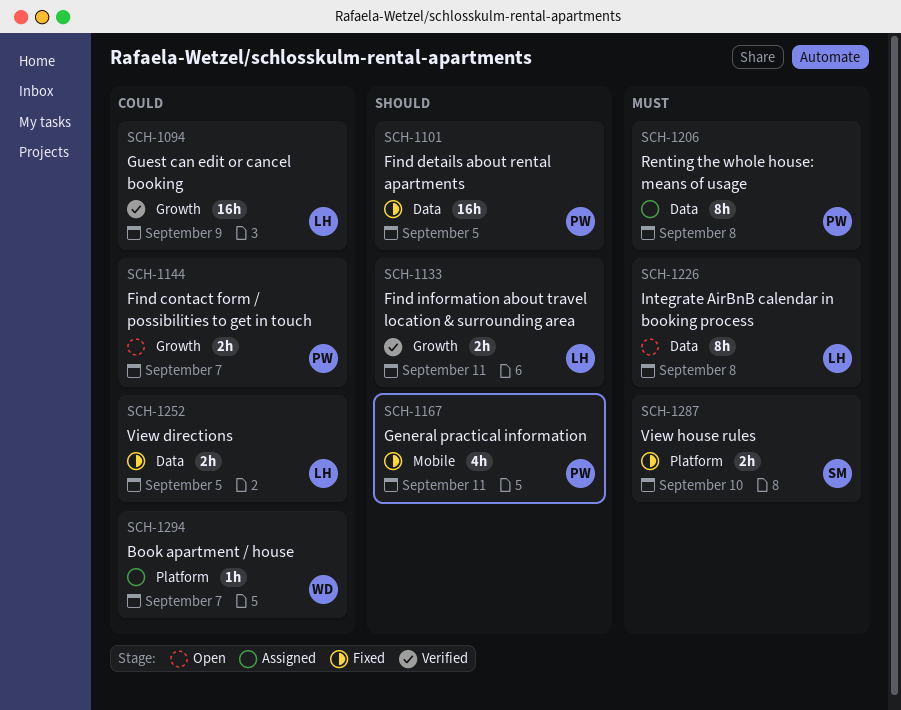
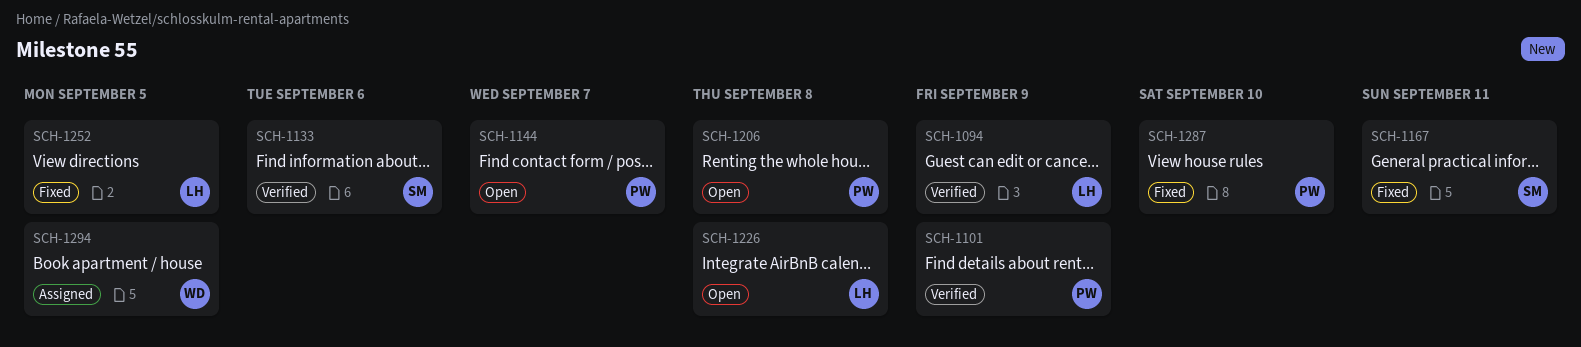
SCH-1101, status: Fixed -> Verified
SCH-1101, due: Sep 5 -> Sep 9
SCH-1133, owner: LH -> SM
SCH-1133, due: Sep 11 -> Sep 6
SCH-1167, owner: PW -> SM
SCH-1206, status: Assigned -> Open
SCH-1287, owner: SM -> PW
SCH-1294, due: Sep 7 -> Sep 5

